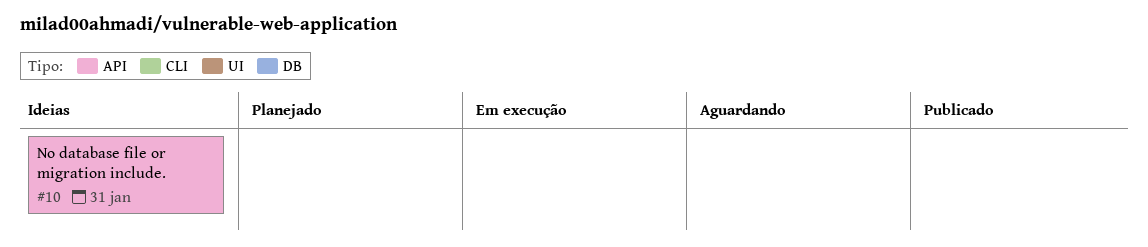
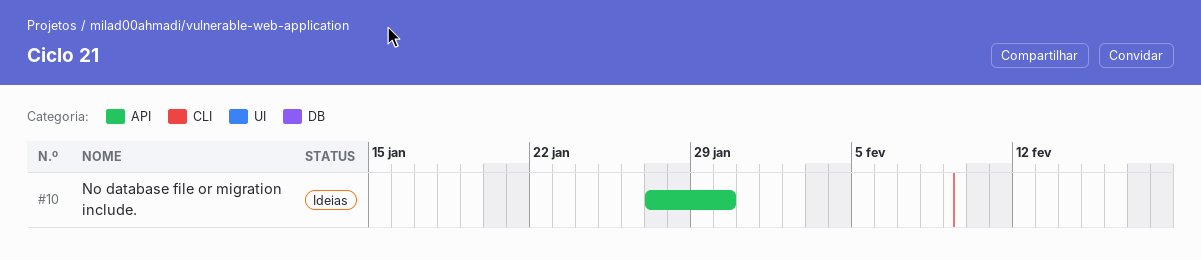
#10, due: Jan 31 -> Jan 30

